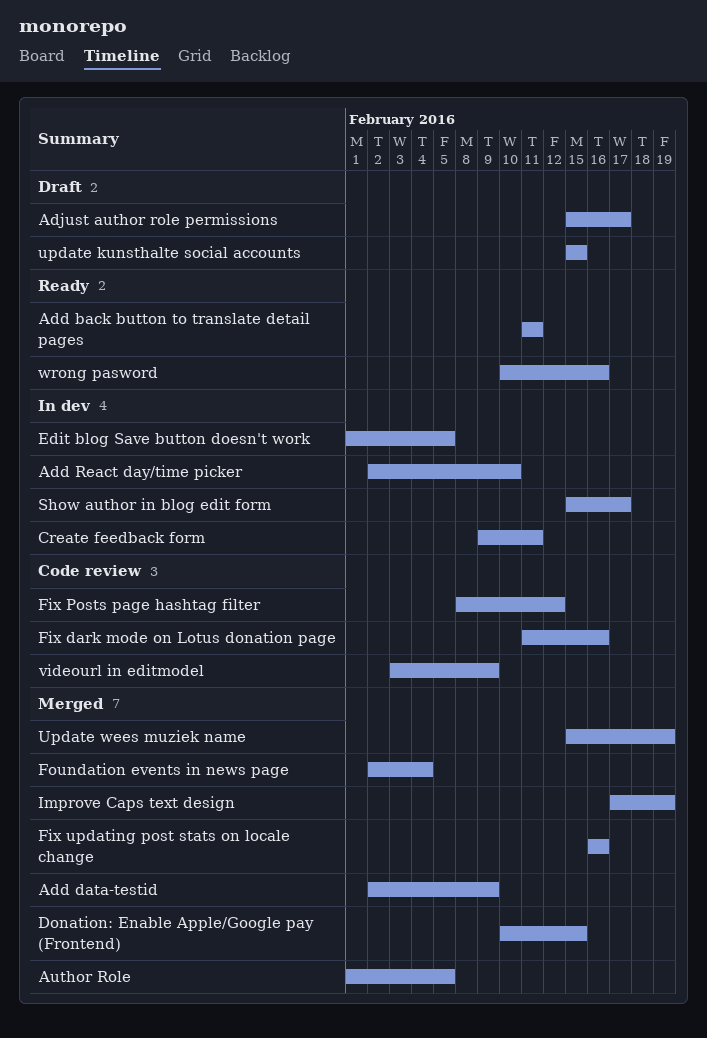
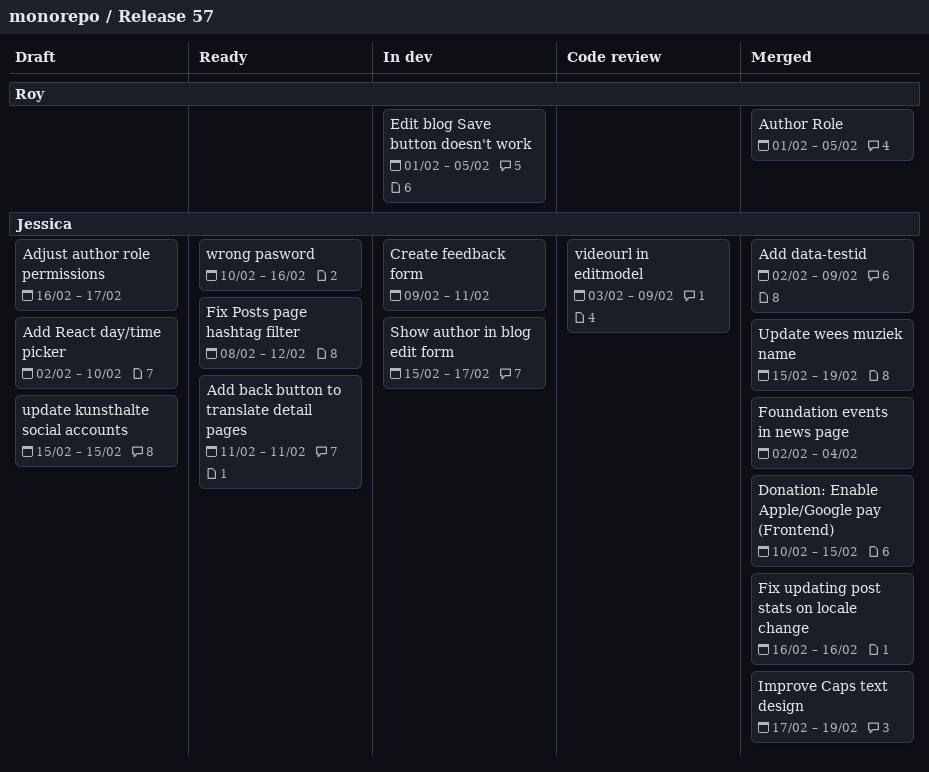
Add React day/time picker, status: In dev -> Draft
Adjust author role permissions, start: Feb 15 -> Feb 16
Fix dark mode on Lotus donation page: present -> none
Fix Posts page hashtag filter, status: Code review -> Ready

